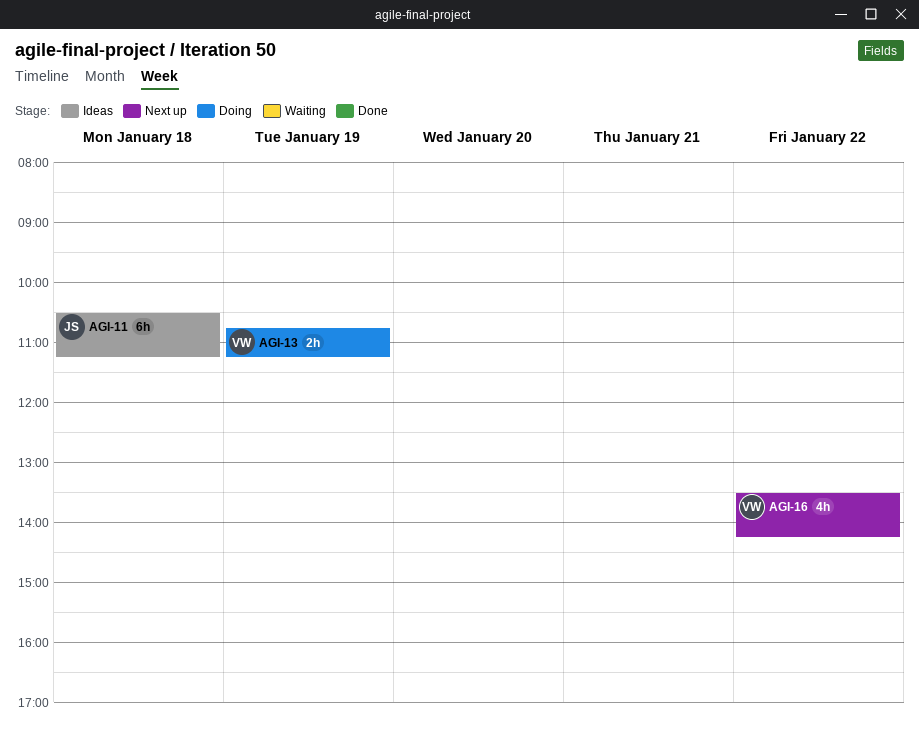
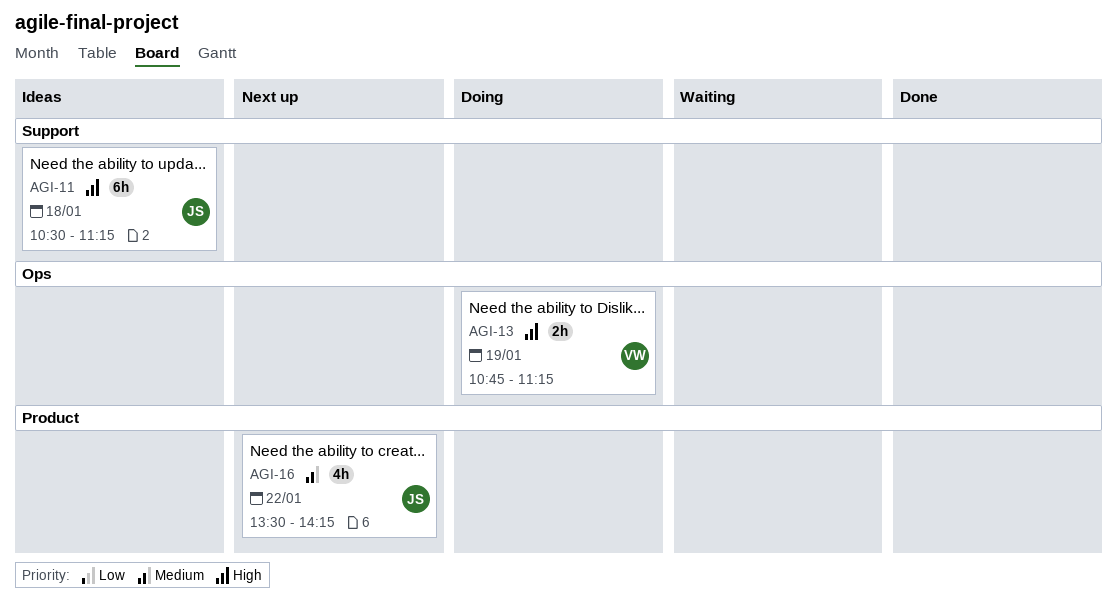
AGI-16, owner: VW -> JS

